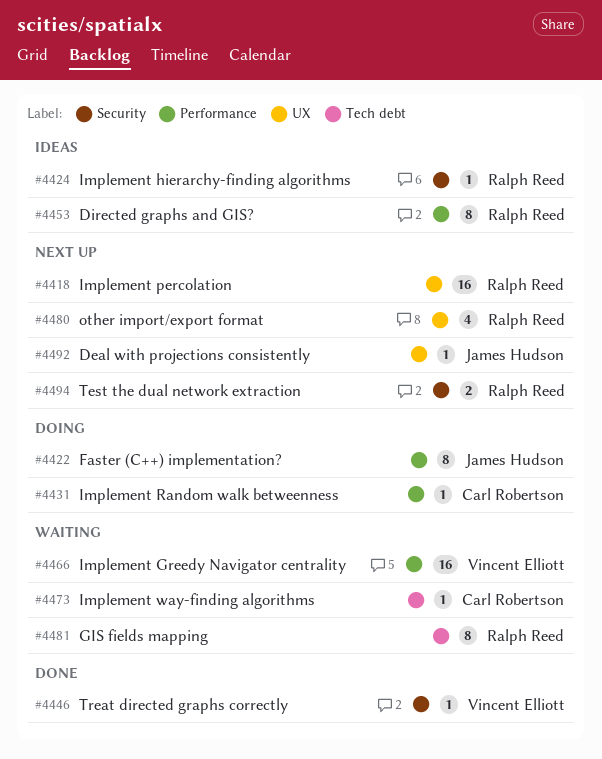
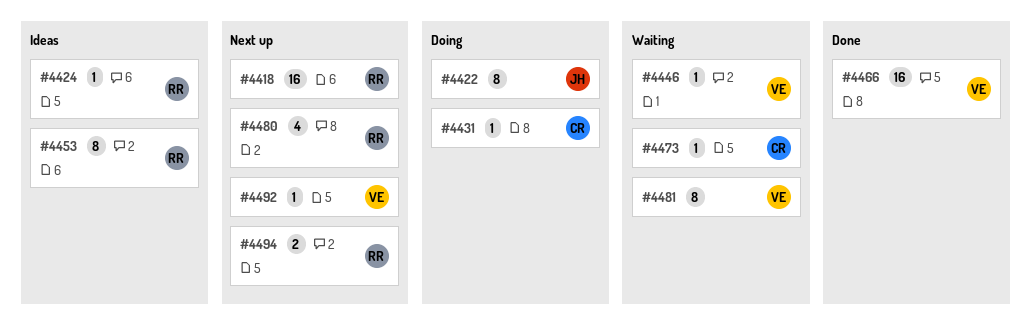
#4446, status: Done -> Waiting
#4466, status: Waiting -> Done
#4481, owner: Ralph Reed -> Vincent Elliott
#4492, owner: James Hudson -> Vincent Elliott

